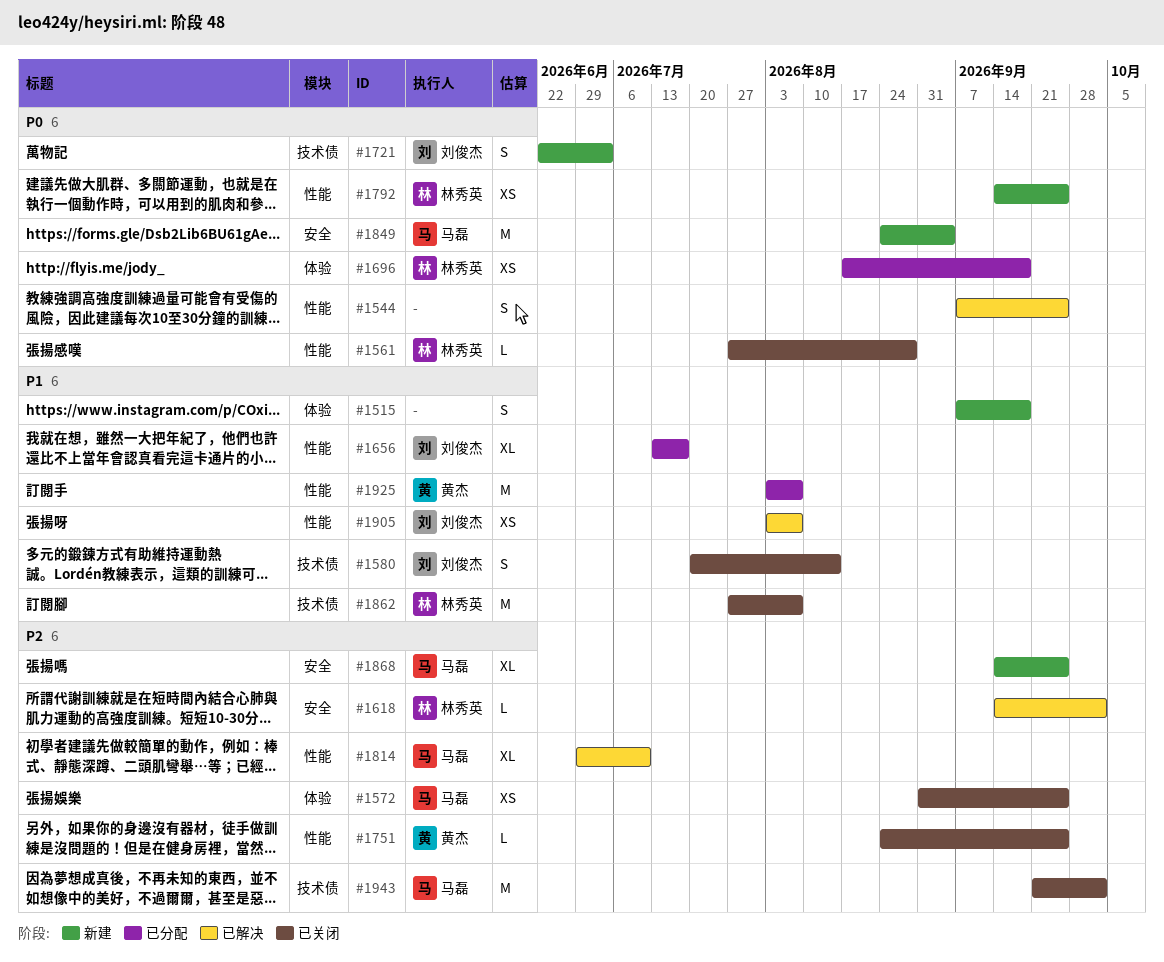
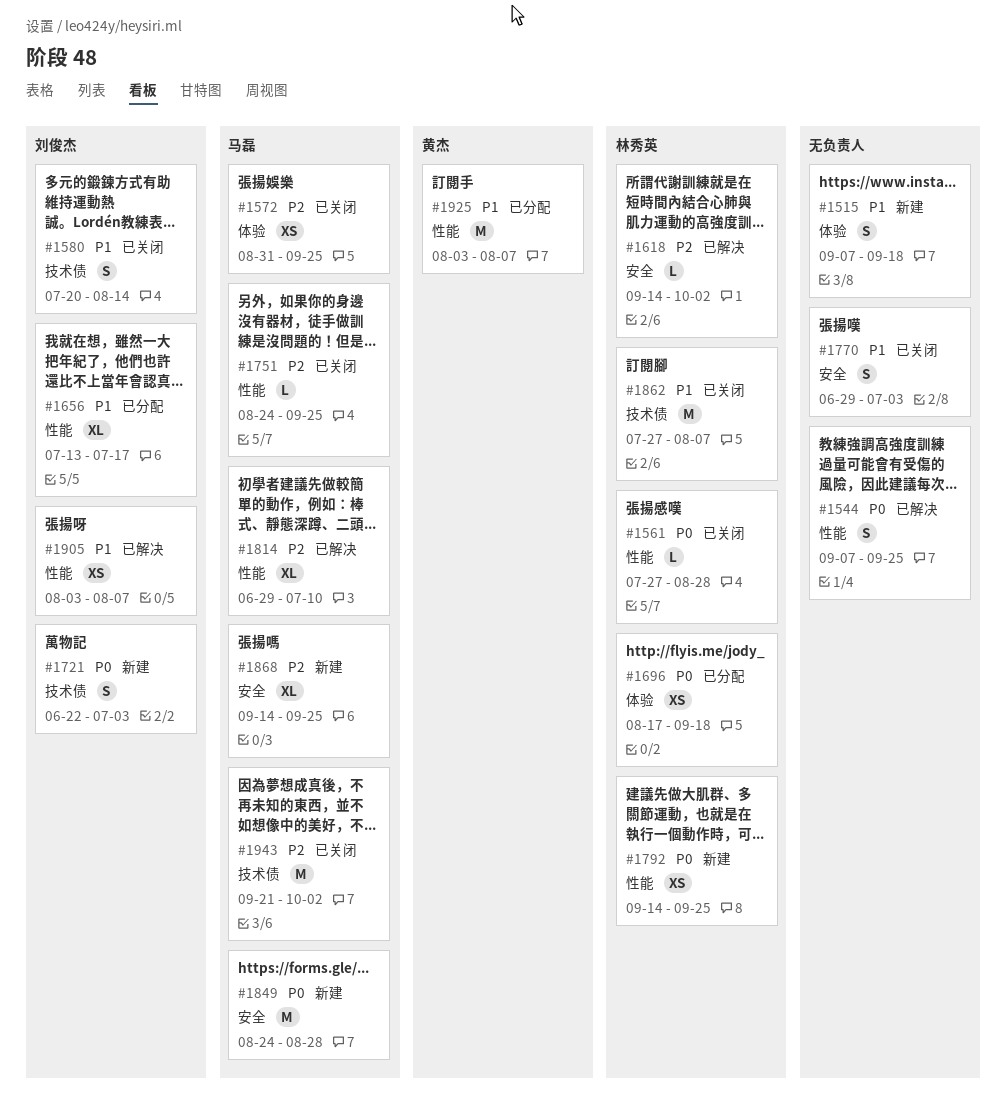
#1751, owner: 黄杰 -> 马磊
#1770: none -> present
#1849, due: Sep 4 -> Aug 28

